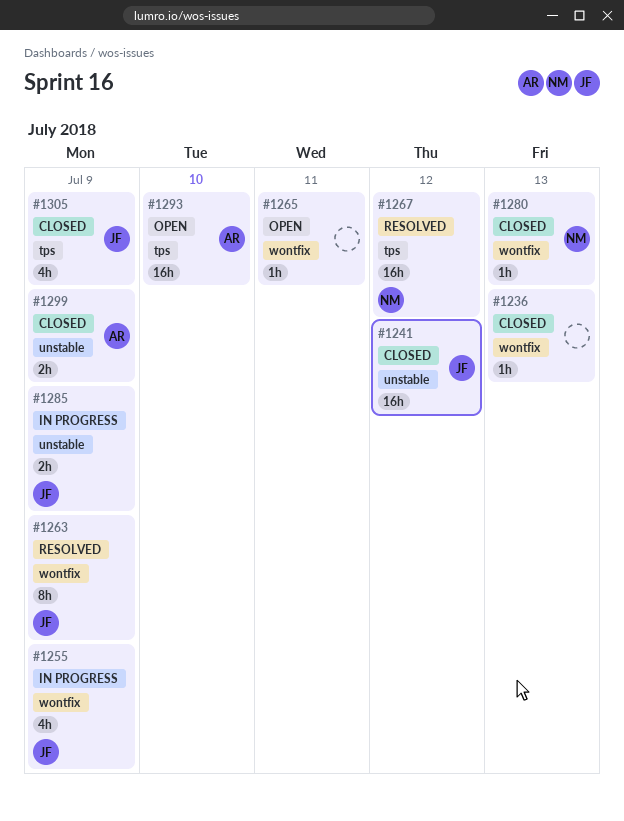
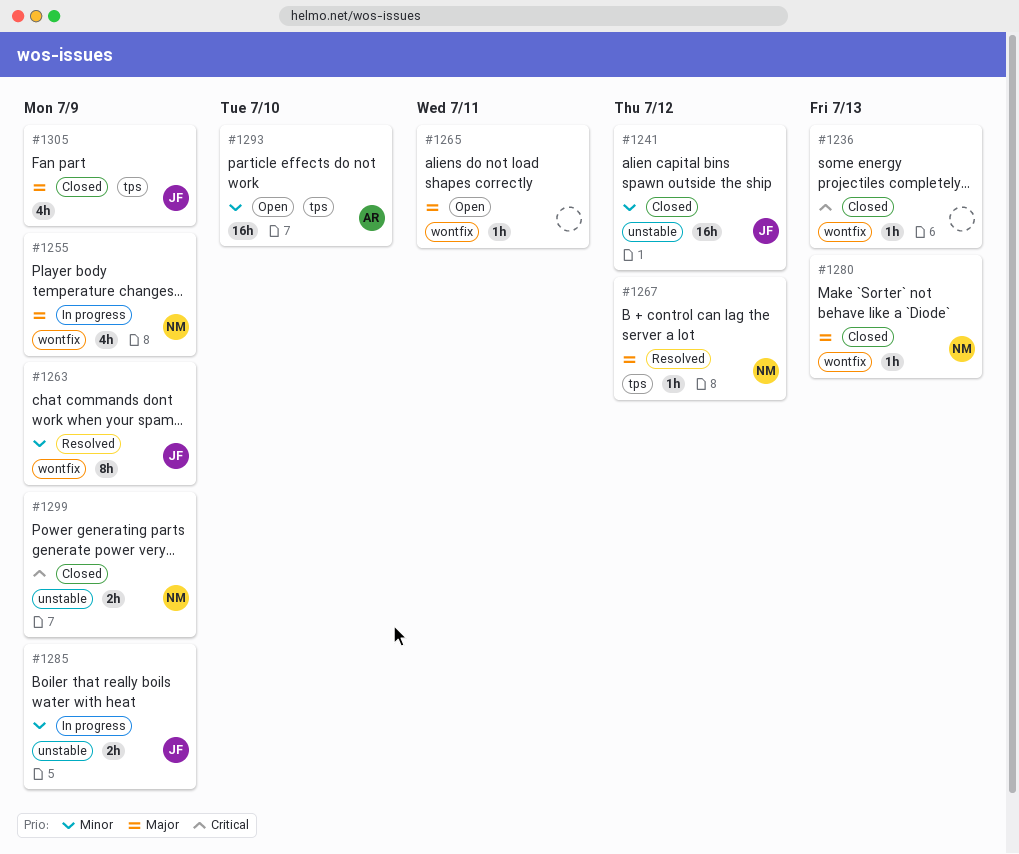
#1255, owner: JF -> NM
#1267, estimate: 16h -> 1h
#1299, owner: AR -> NM

